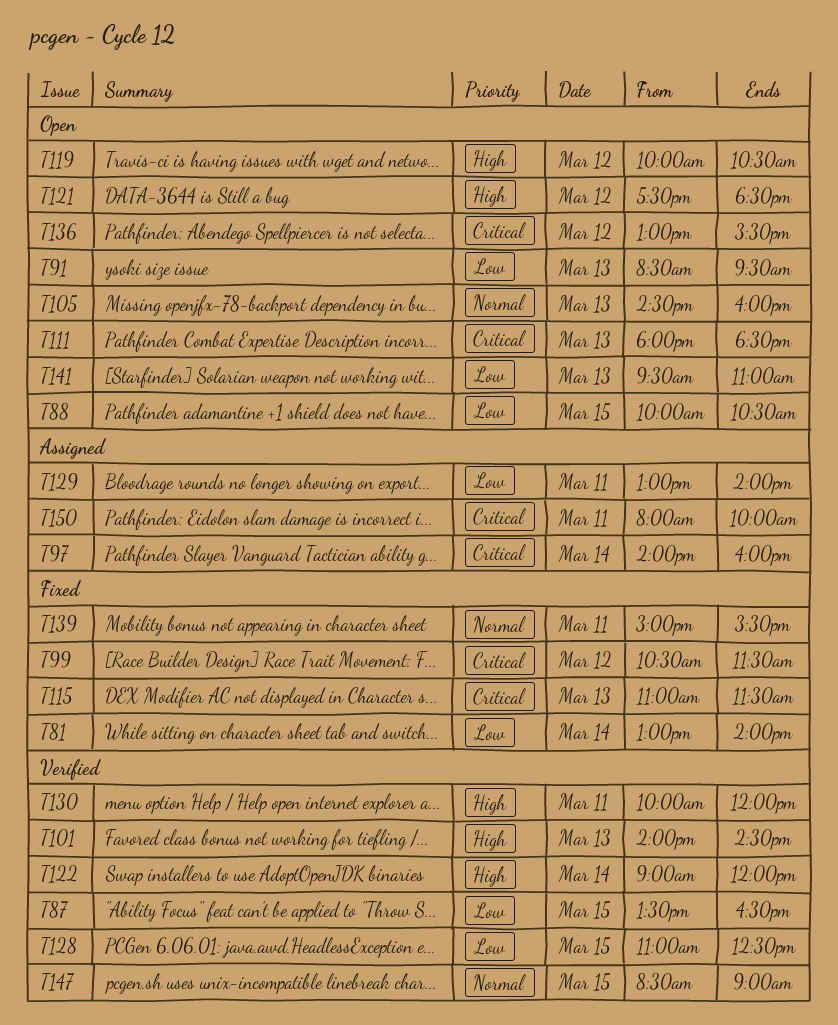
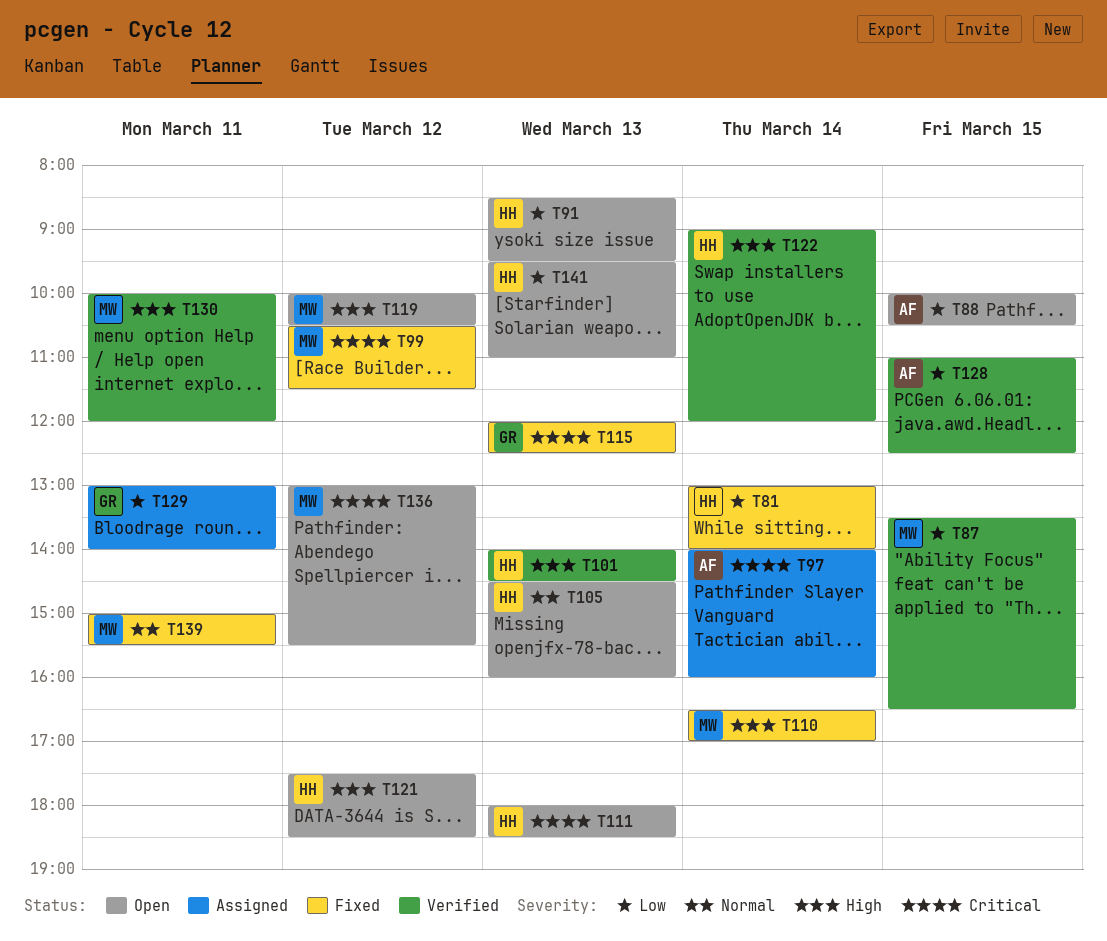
T110: none -> present
T115, begins: 11:00 -> 12:00
T115, ends: 11:30 -> 12:30
T147: present -> none
T150: present -> none

